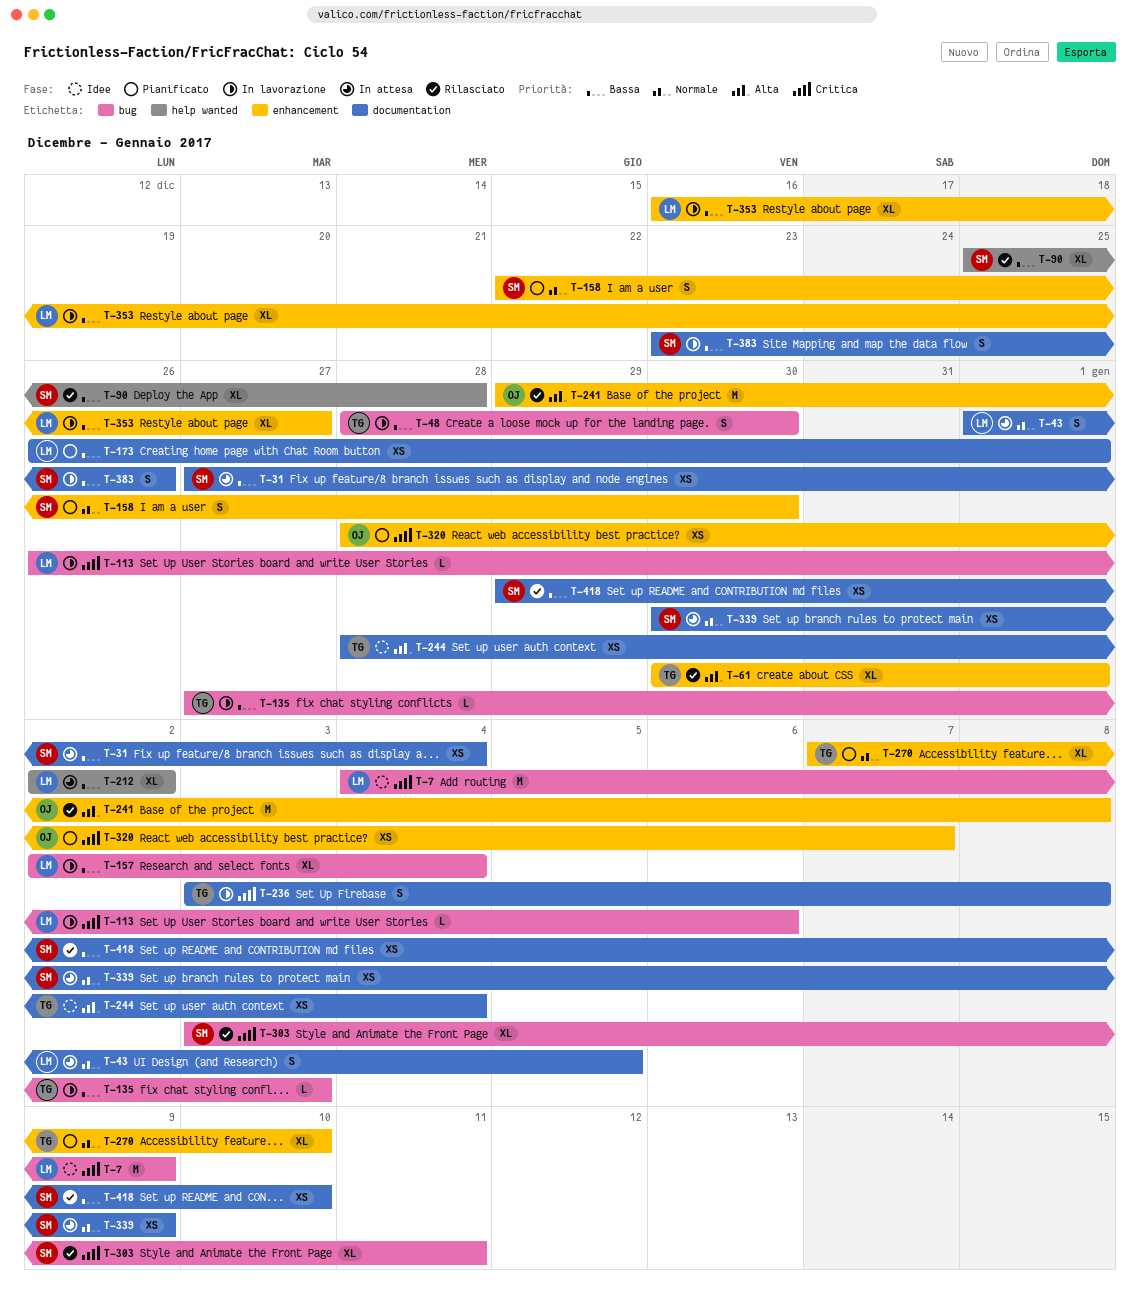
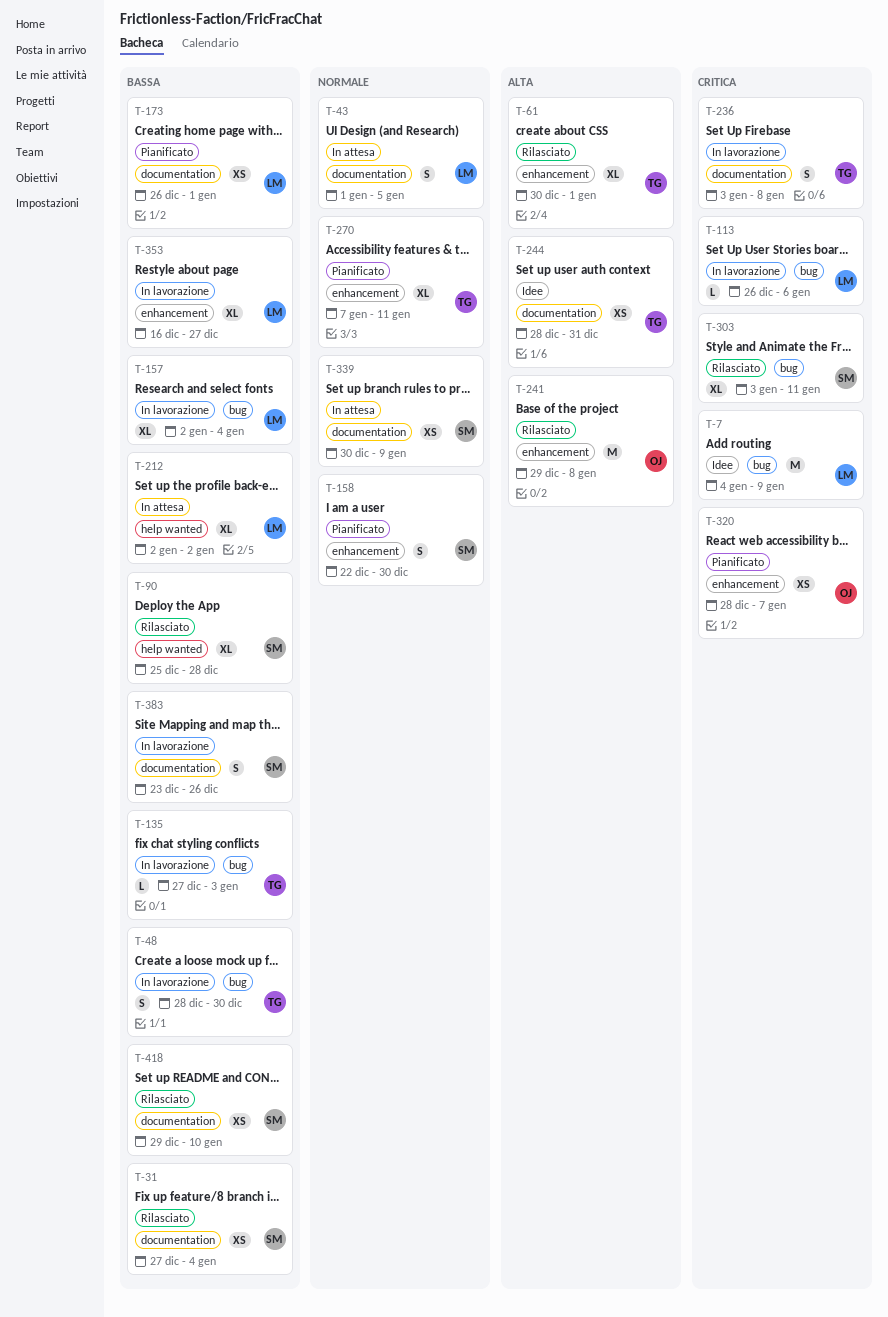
T-31, status: In attesa -> Rilasciato
T-244, due: Jan 4 -> Dec 31
T-270, due: Jan 10 -> Jan 11

